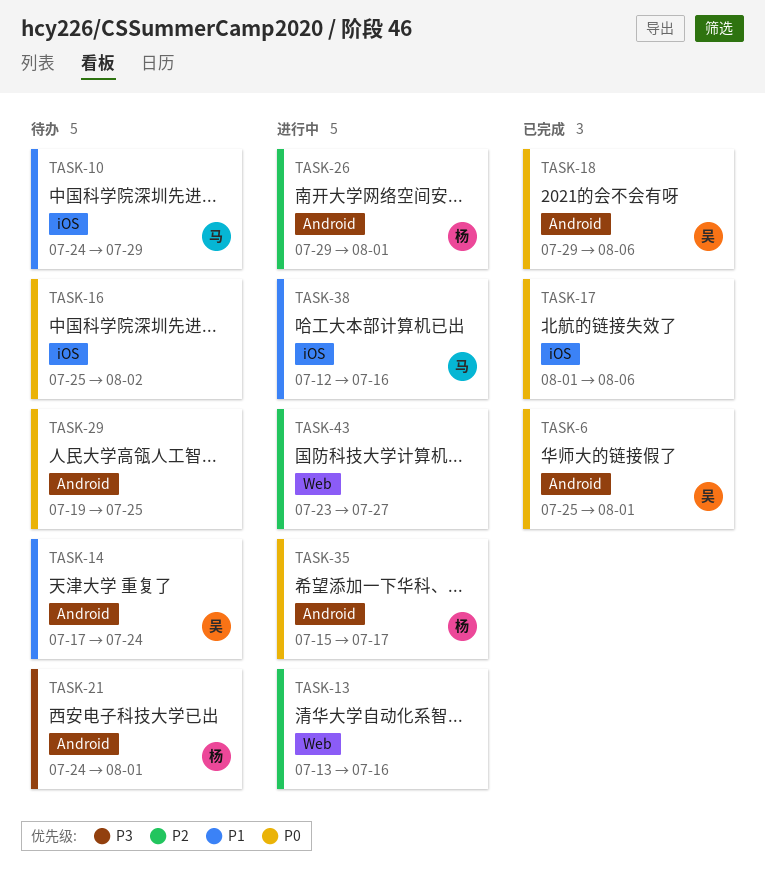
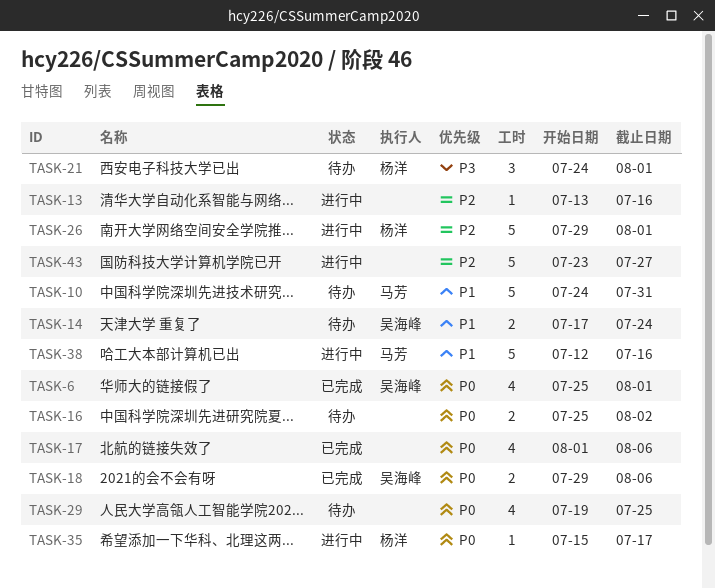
TASK-10, due: Jul 29 -> Jul 31

